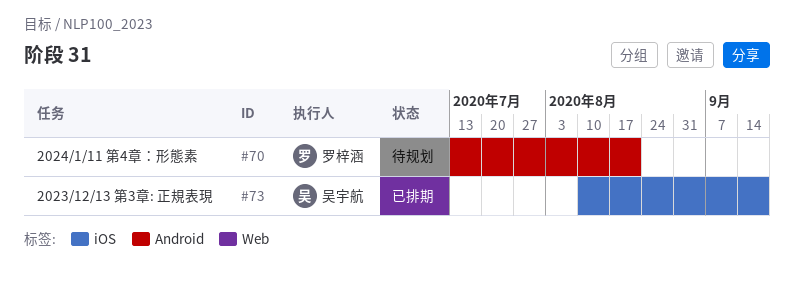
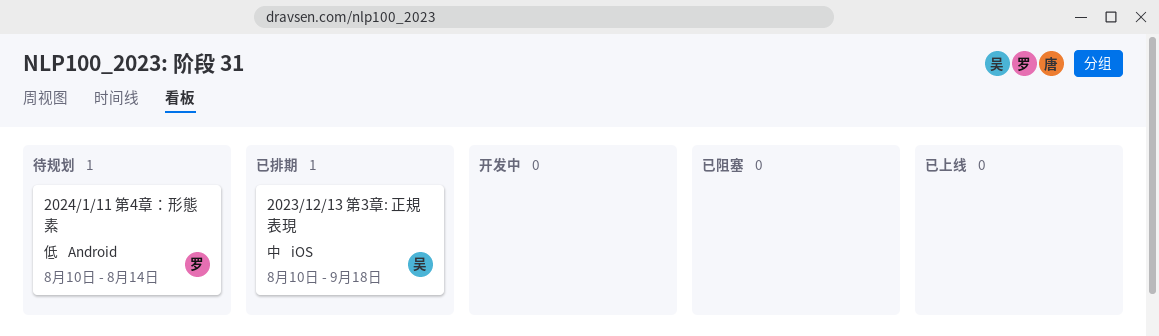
2024/1/11 第4章：形態素, start: Jul 13 -> Aug 10
2024/1/11 第4章：形態素, due: Aug 21 -> Aug 14

